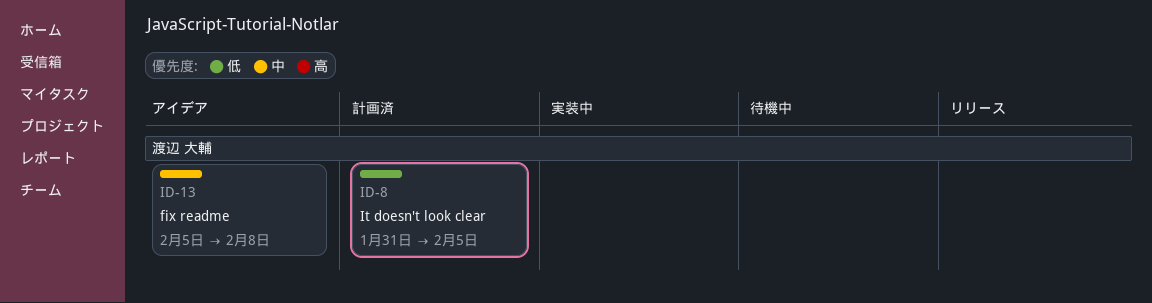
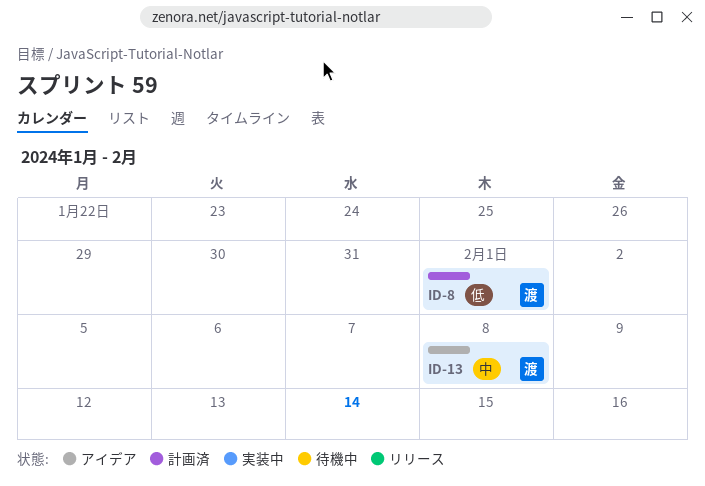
ID-8, due: Feb 5 -> Feb 1

